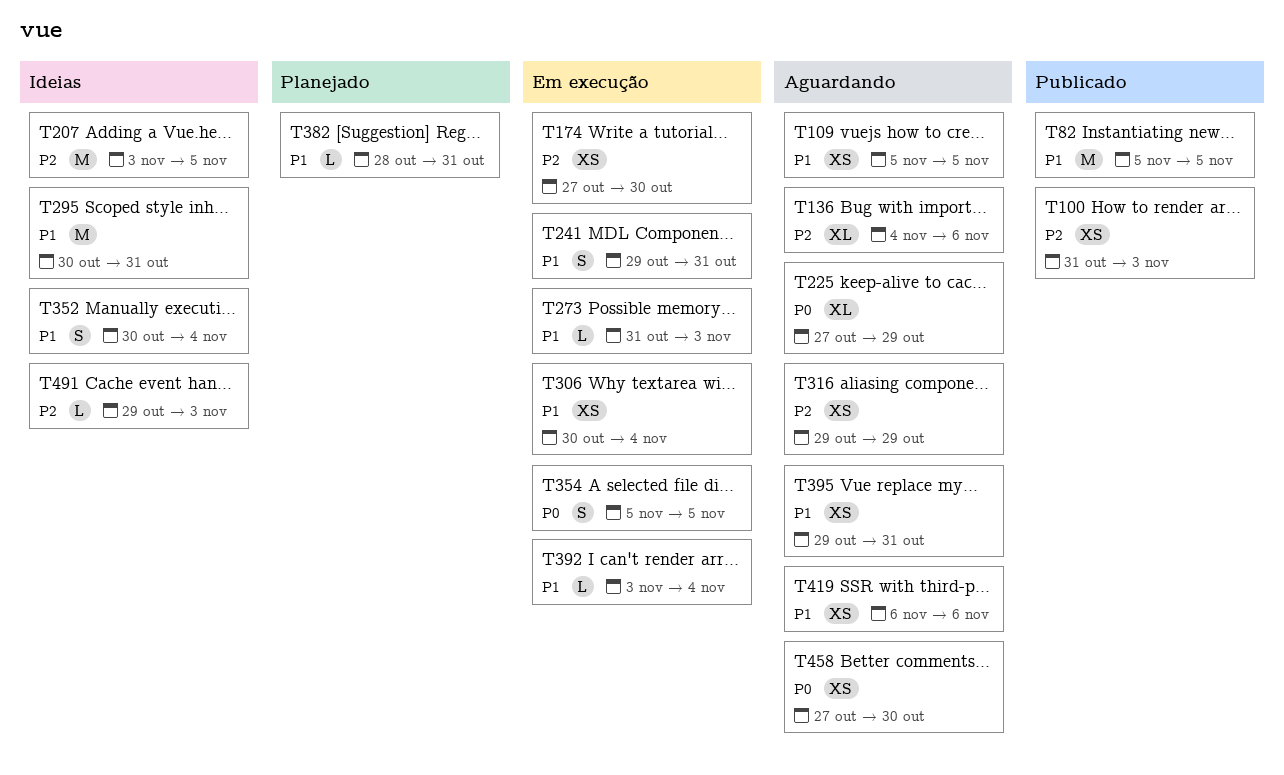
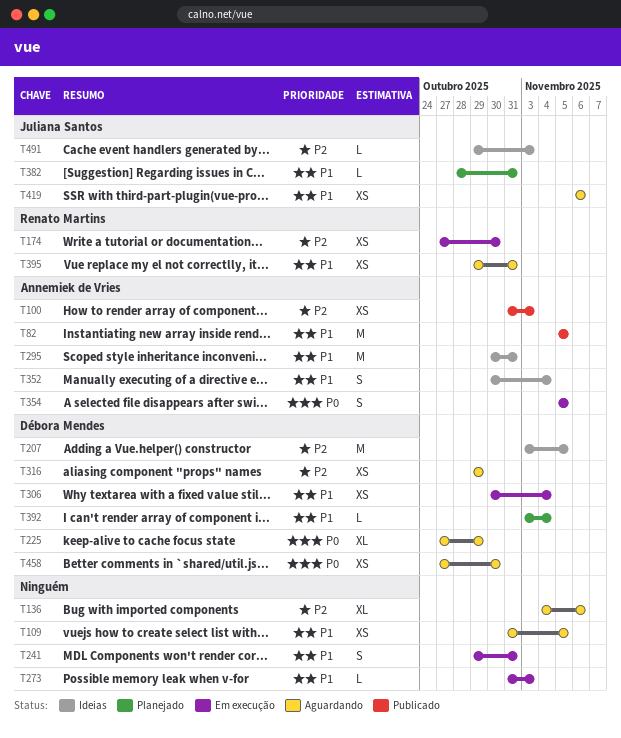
T109, start: Nov 5 -> Oct 31
T392, status: Em execução -> Planejado

